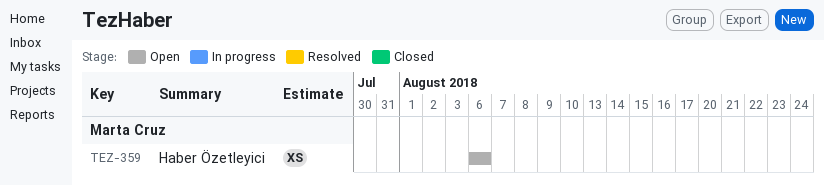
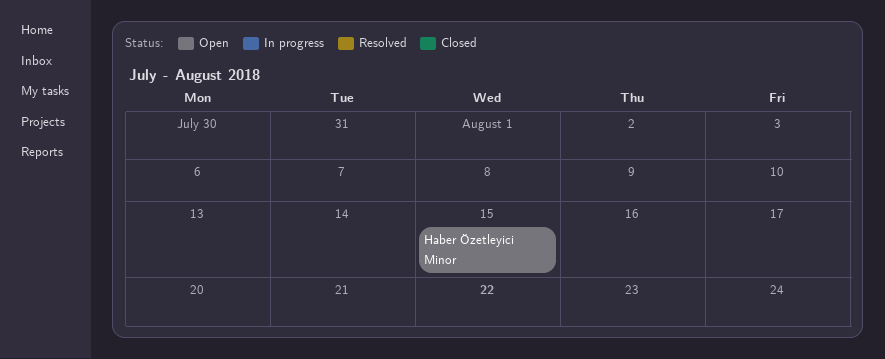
Haber Özetleyici, due: Aug 6 -> Aug 15

